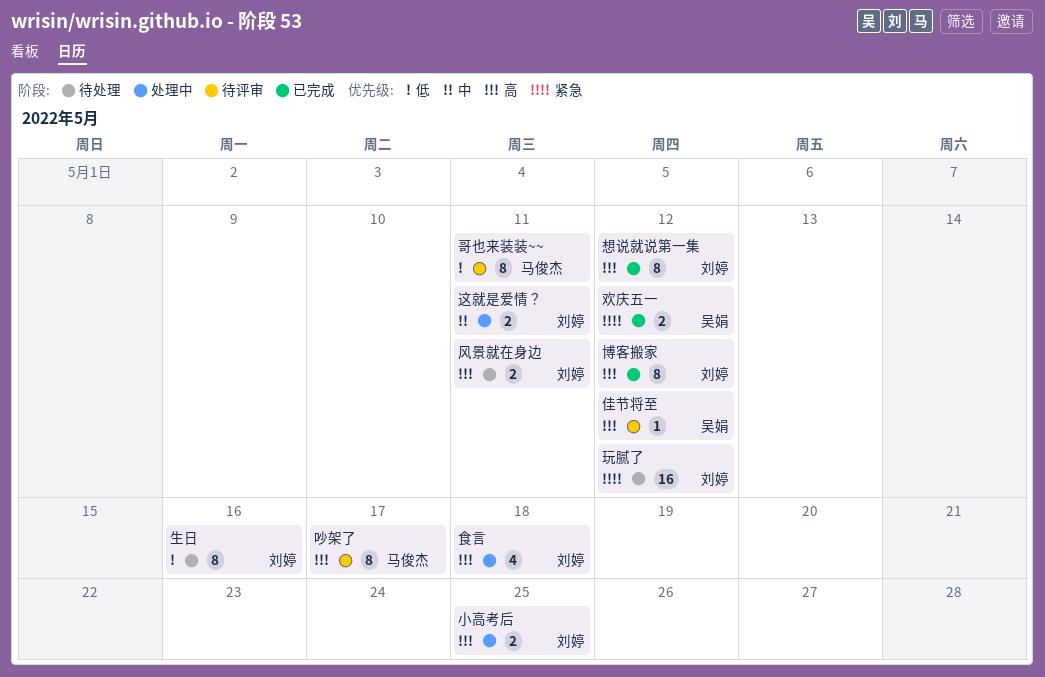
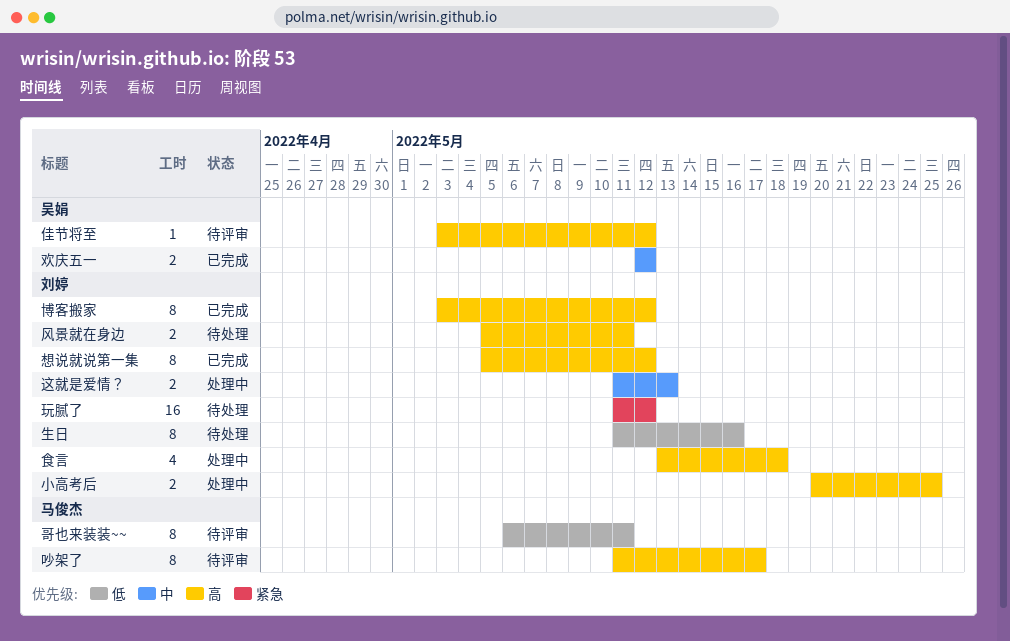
欢庆五一, priority: 紧急 -> 中
这就是爱情？, due: May 11 -> May 13

